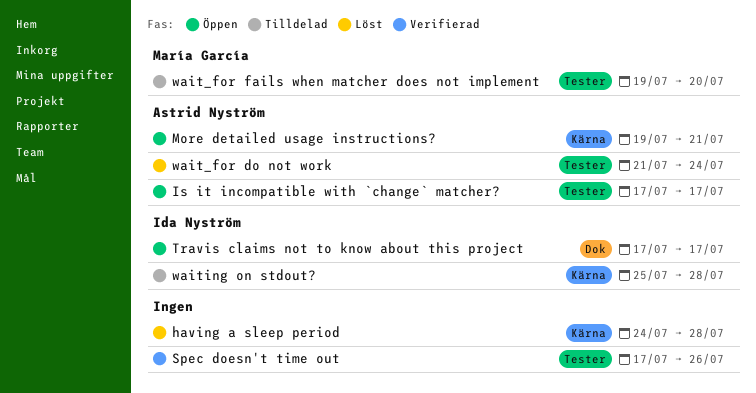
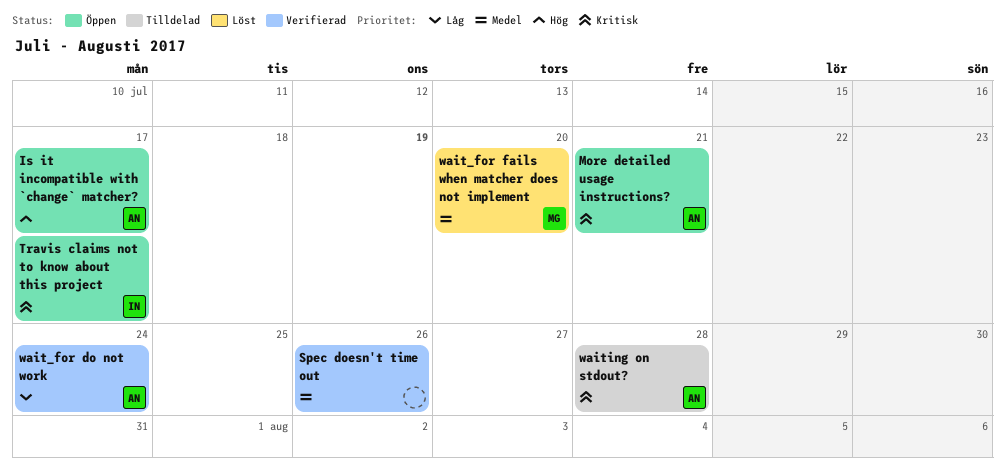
having a sleep period: present -> none
wait_for do not work, status: Löst -> Verifierad
wait_for fails when matcher does not implement, status: Tilldelad -> Löst
waiting on stdout?, owner: Ida Nyström -> Astrid Nyström

